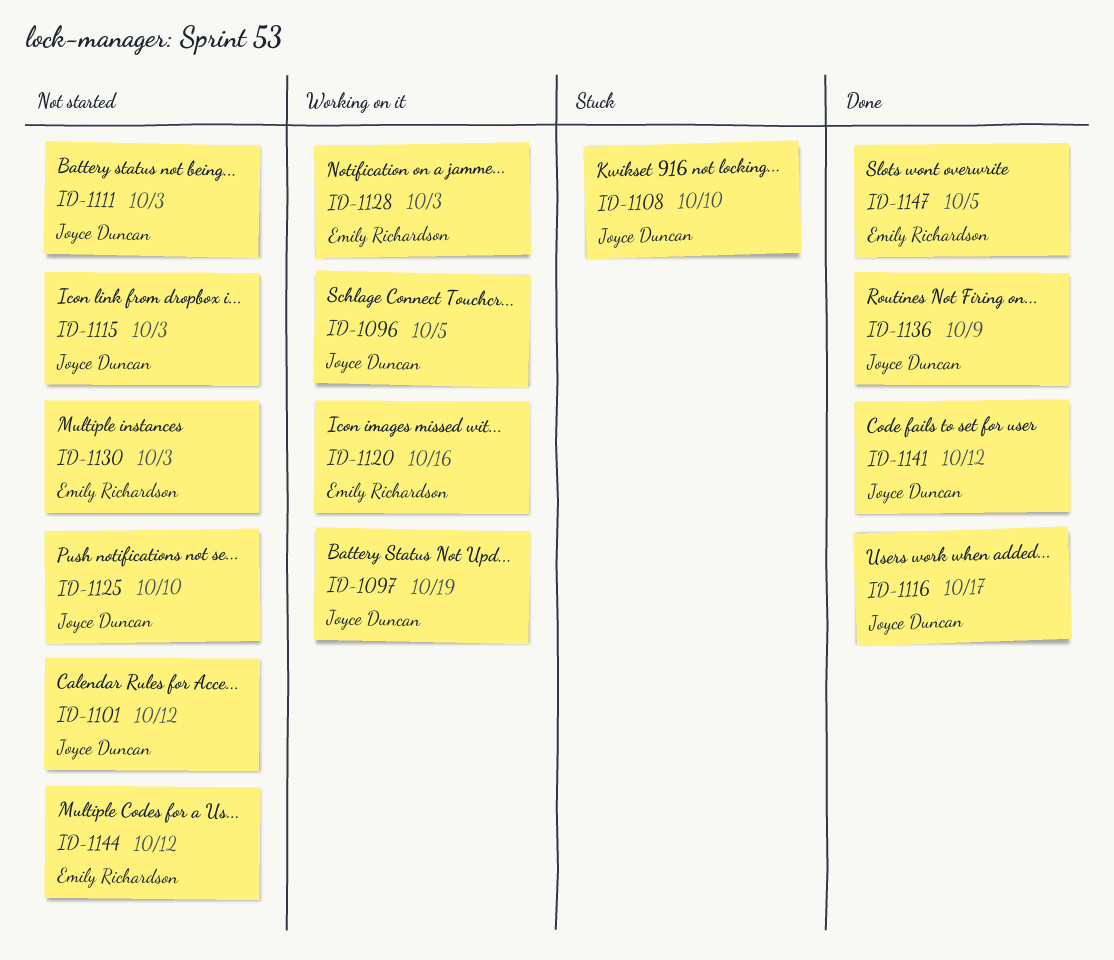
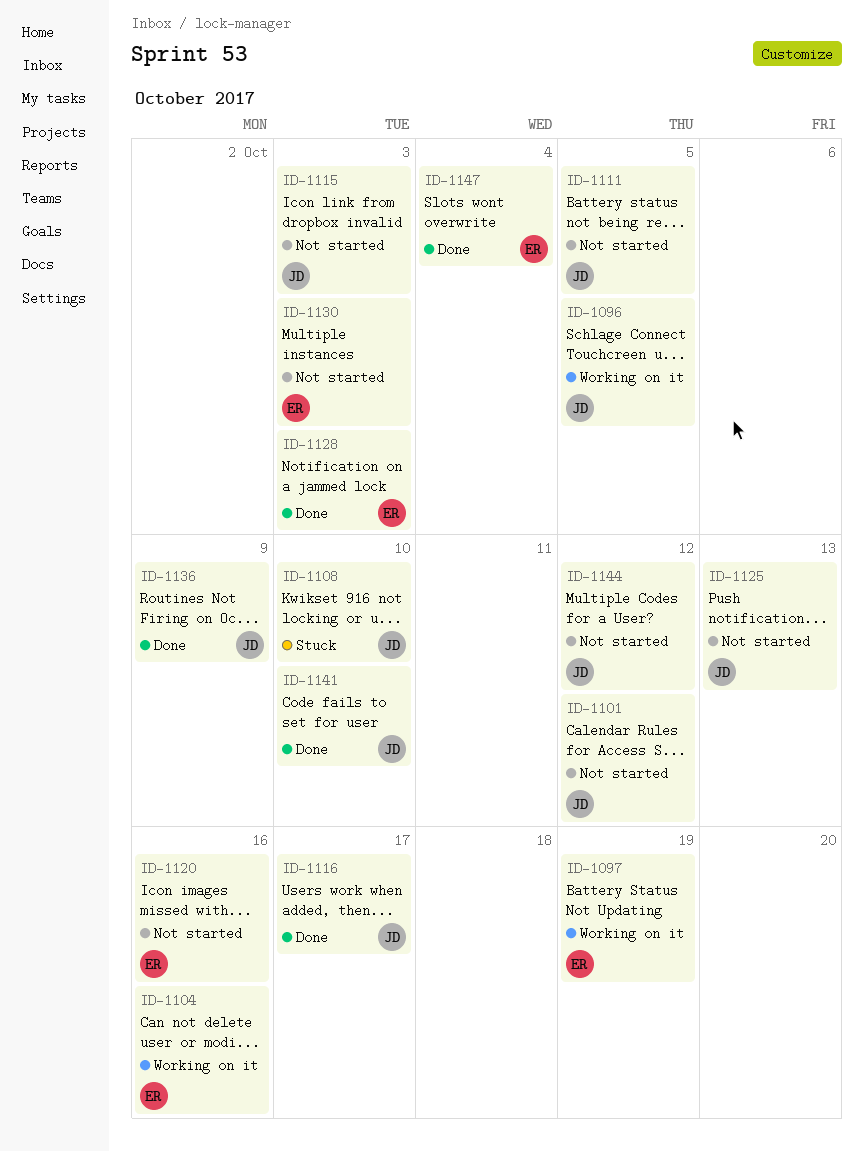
ID-1097, owner: Joyce Duncan -> Emily Richardson
ID-1104: none -> present
ID-1111, due: Oct 3 -> Oct 5
ID-1120, status: Working on it -> Not started
ID-1125, due: Oct 10 -> Oct 13
ID-1128, status: Working on it -> Done
ID-1141, due: Oct 12 -> Oct 10
ID-1144, owner: Emily Richardson -> Joyce Duncan
ID-1147, due: Oct 5 -> Oct 4

